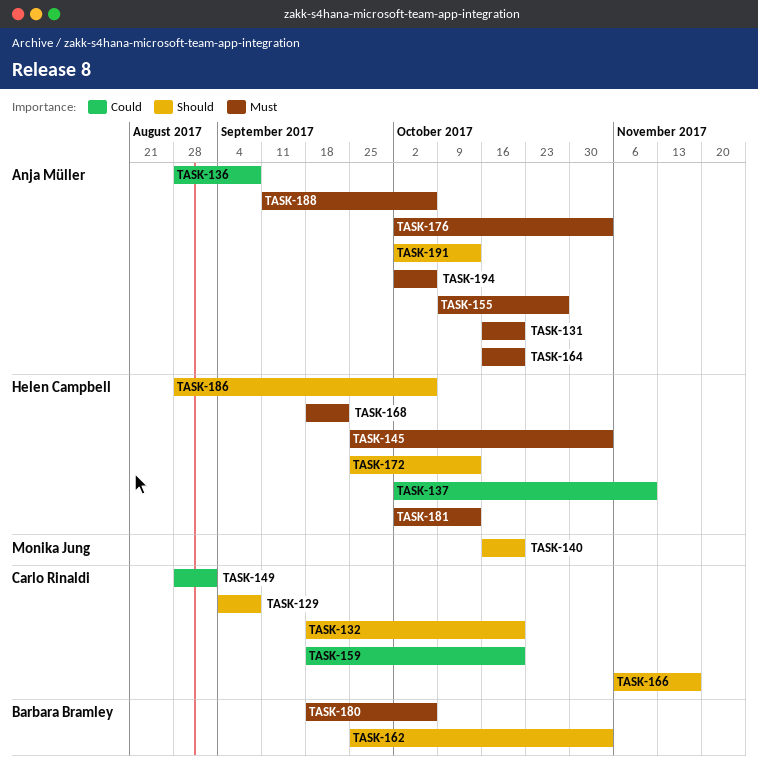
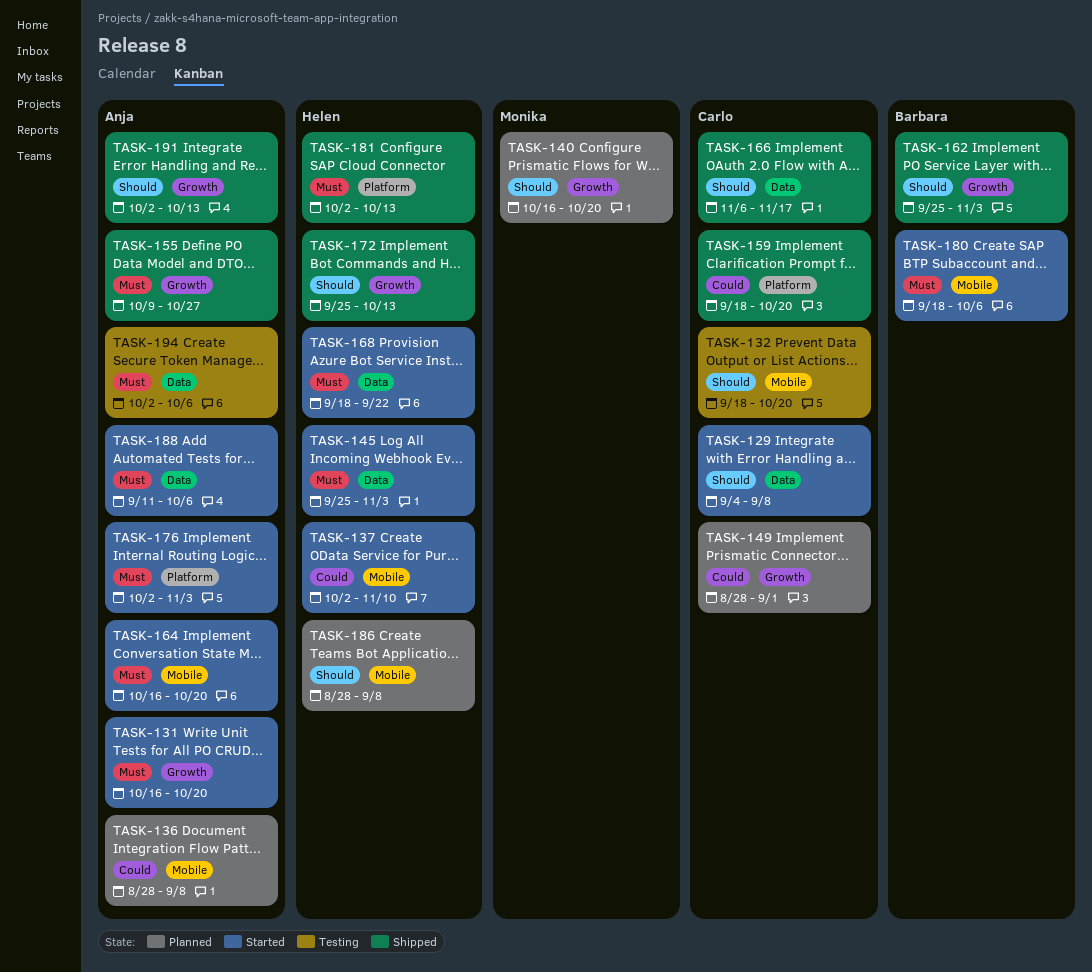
TASK-186, due: Oct 6 -> Sep 8

